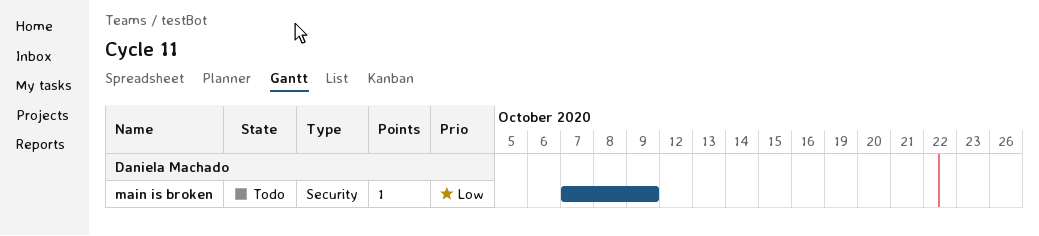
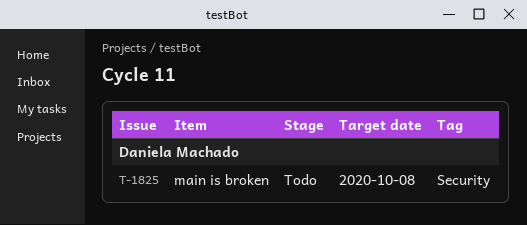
main is broken, due: Oct 9 -> Oct 8

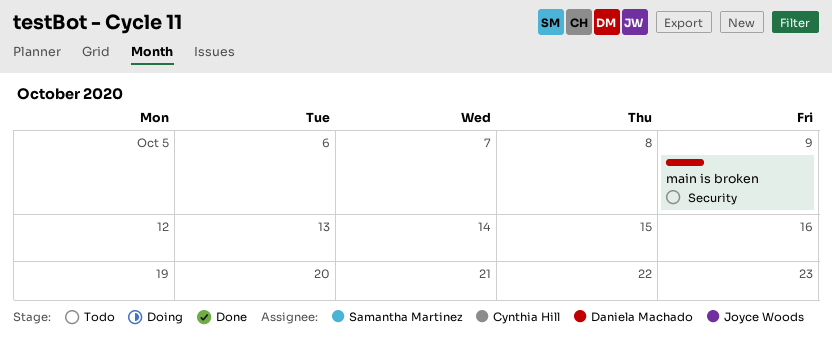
main is broken, due: Oct 8 -> Oct 9

